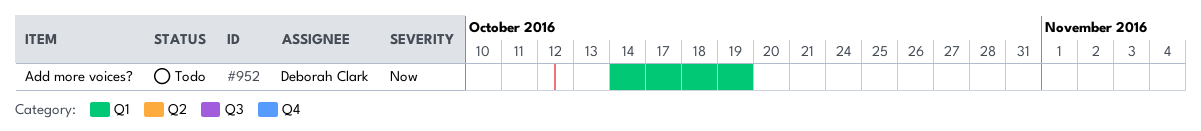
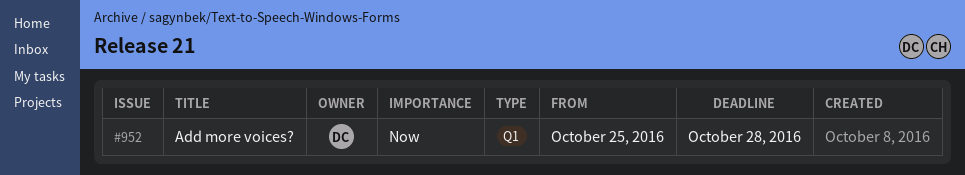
#952, start: Oct 14 -> Oct 25
#952, due: Oct 19 -> Oct 28

